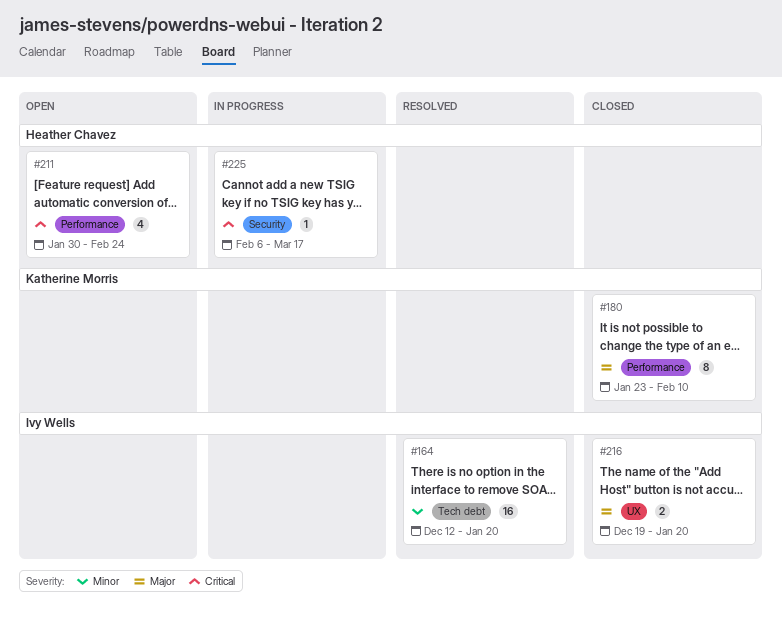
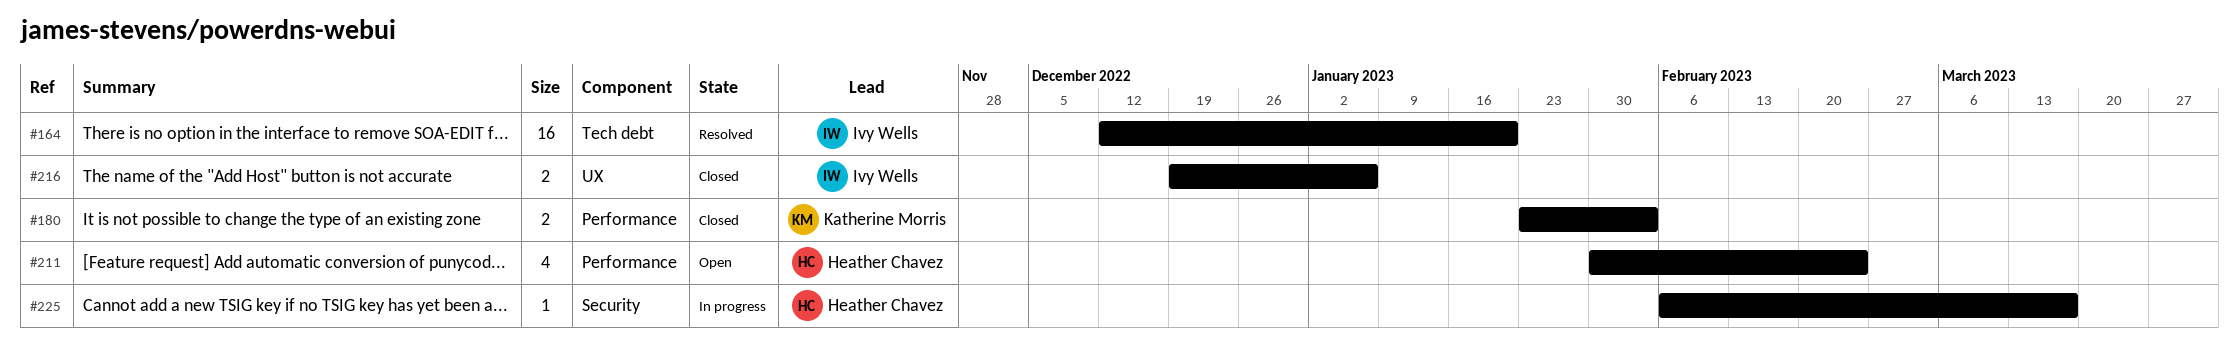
#180, estimate: 8 -> 2
#180, due: Feb 10 -> Feb 3
#216, due: Jan 20 -> Jan 6

